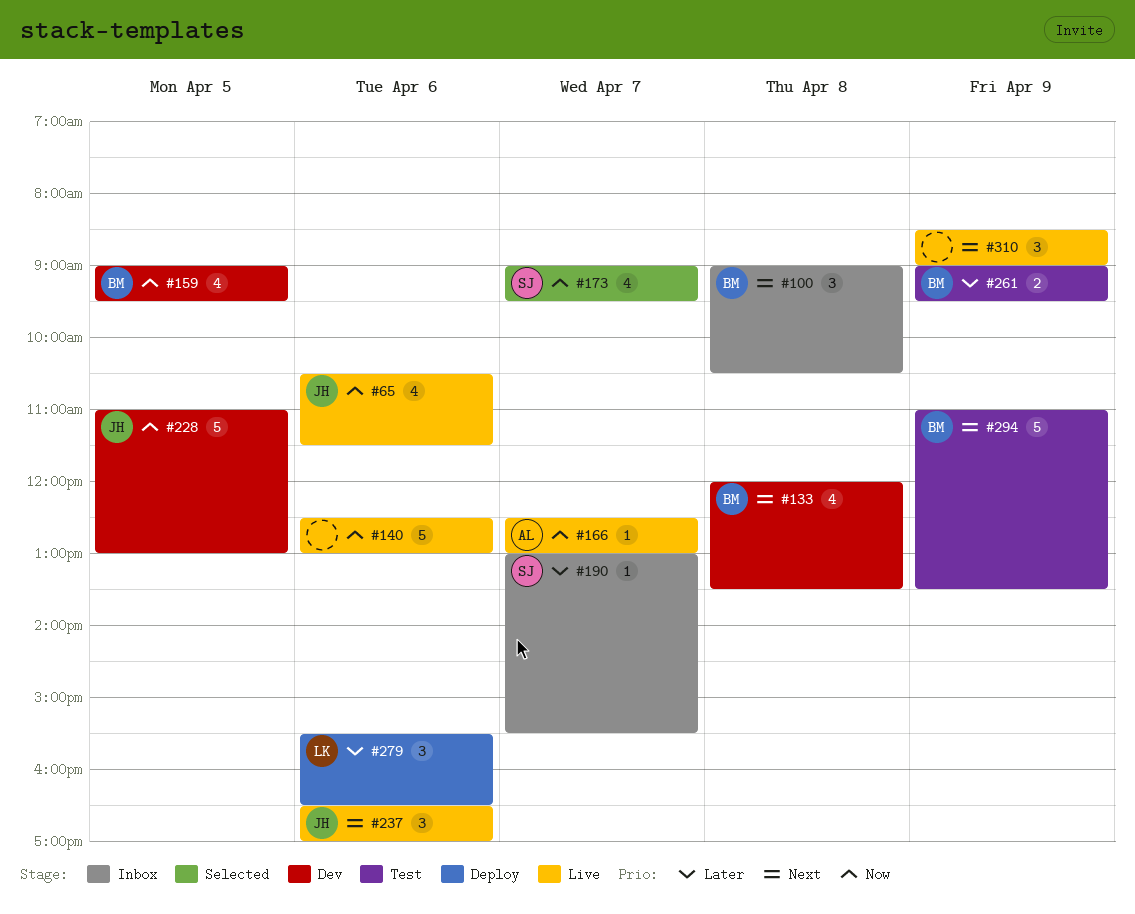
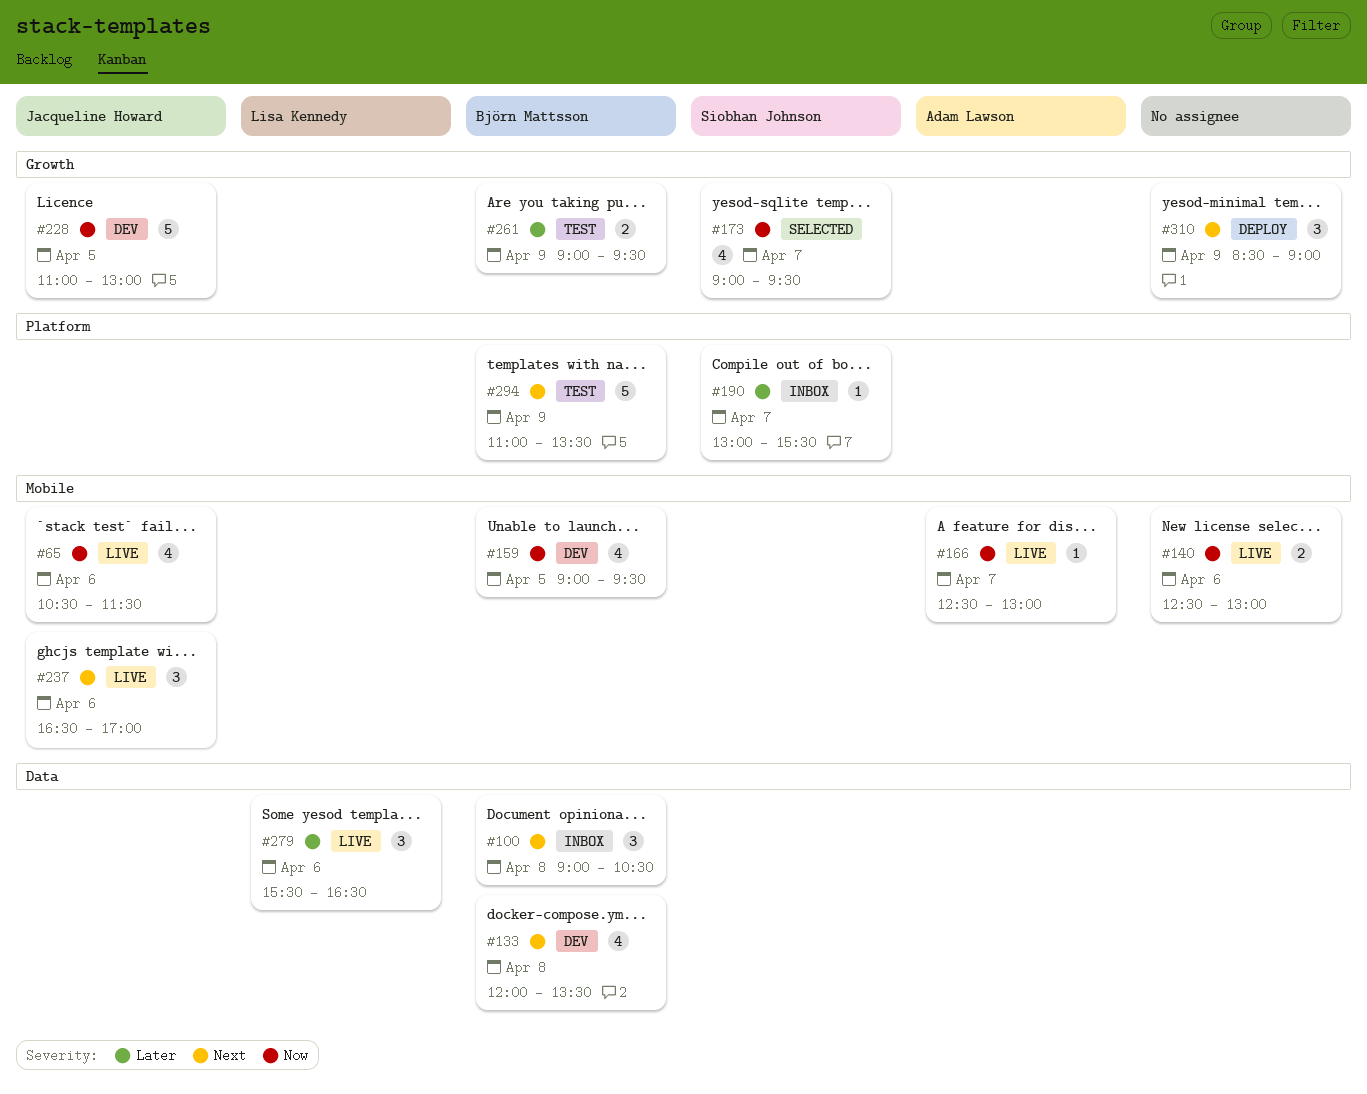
#140, estimate: 5 -> 2
#279, status: Deploy -> Live
#310, status: Live -> Deploy

